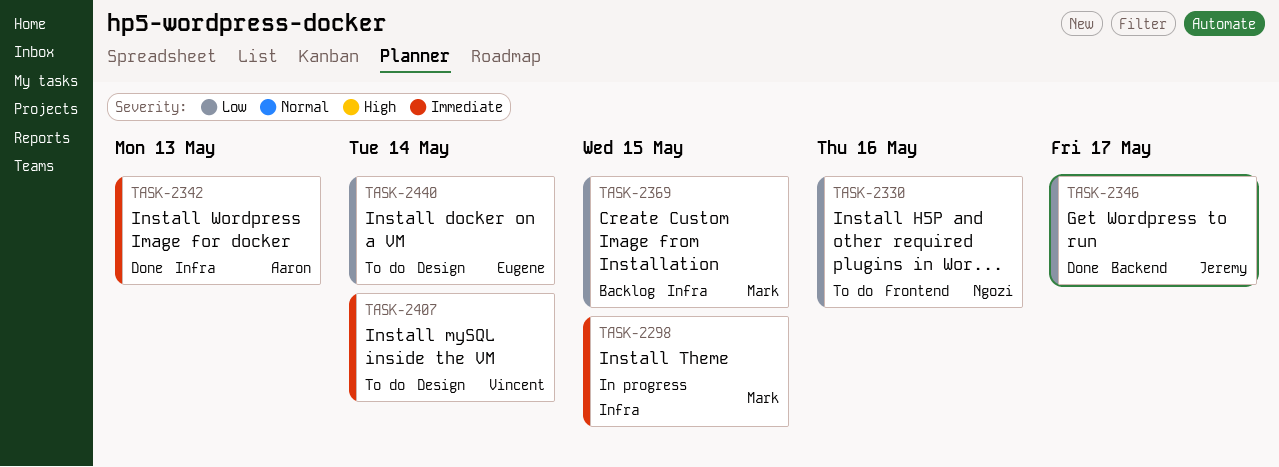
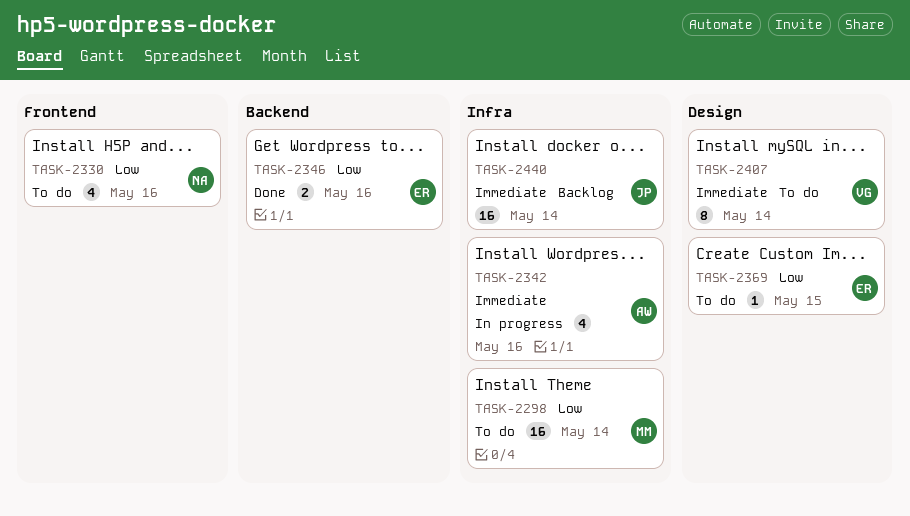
TASK-2298, status: In progress -> To do
TASK-2298, priority: Immediate -> Low
TASK-2298, due: May 15 -> May 14
TASK-2342, status: Done -> In progress
TASK-2342, due: May 13 -> May 16
TASK-2346, owner: Jeremy -> Eugene
TASK-2346, due: May 17 -> May 16
TASK-2369, status: Backlog -> To do
TASK-2369, owner: Mark -> Eugene
TASK-2369, label: Infra -> Design
TASK-2440, status: To do -> Backlog
TASK-2440, owner: Eugene -> Jeremy
TASK-2440, priority: Low -> Immediate
TASK-2440, label: Design -> Infra

